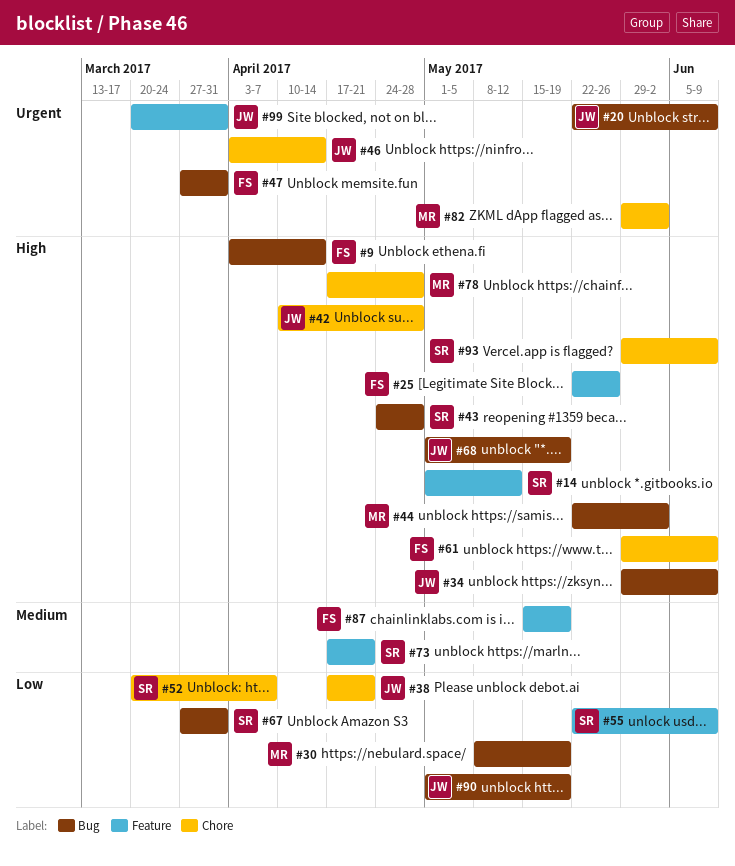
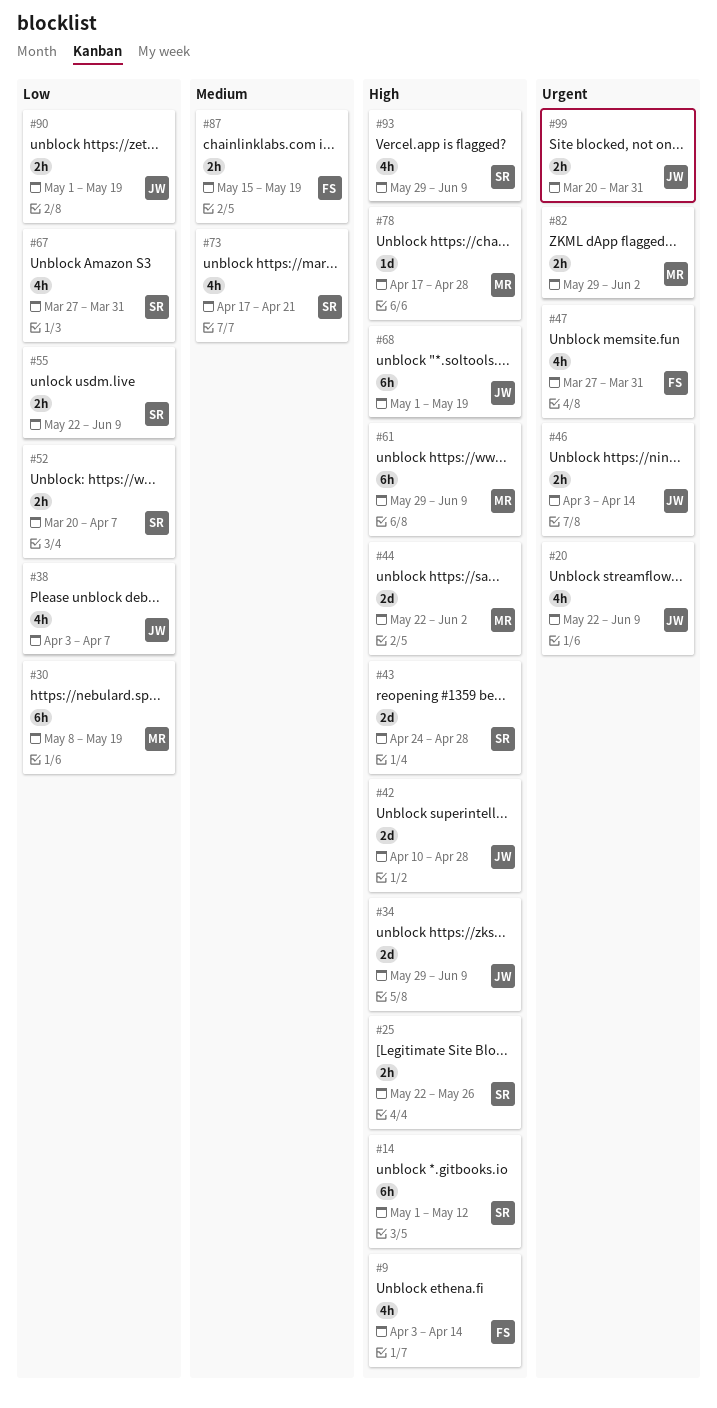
#25, owner: FS -> SR
#38, start: Apr 17 -> Apr 3
#38, due: Apr 21 -> Apr 7
#61, owner: FS -> MR

